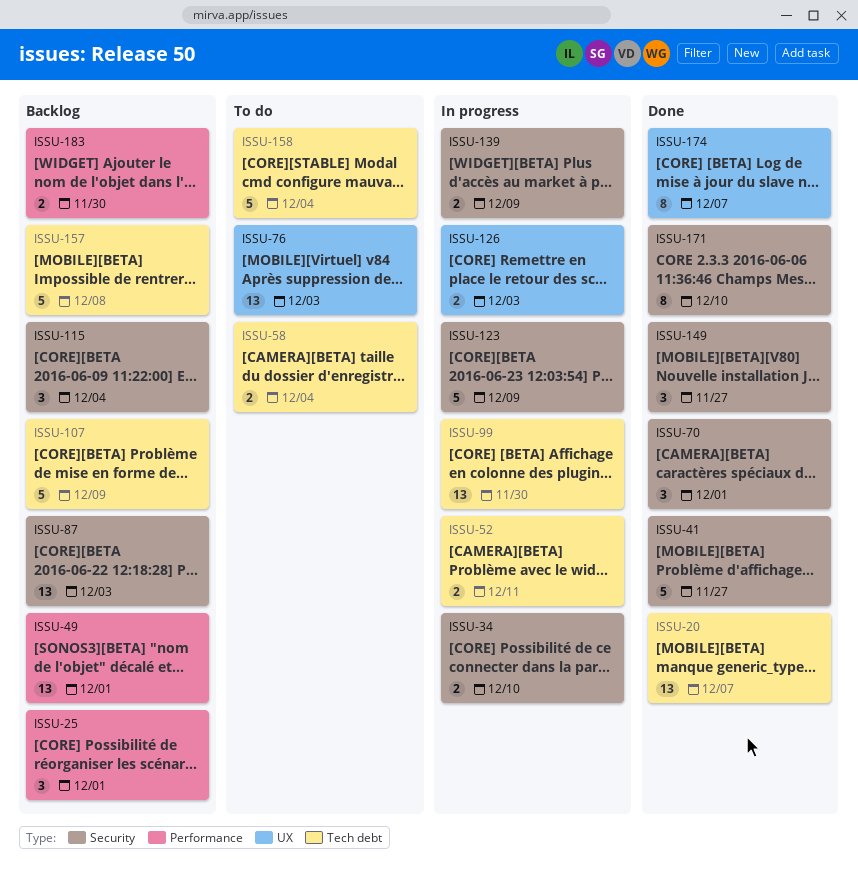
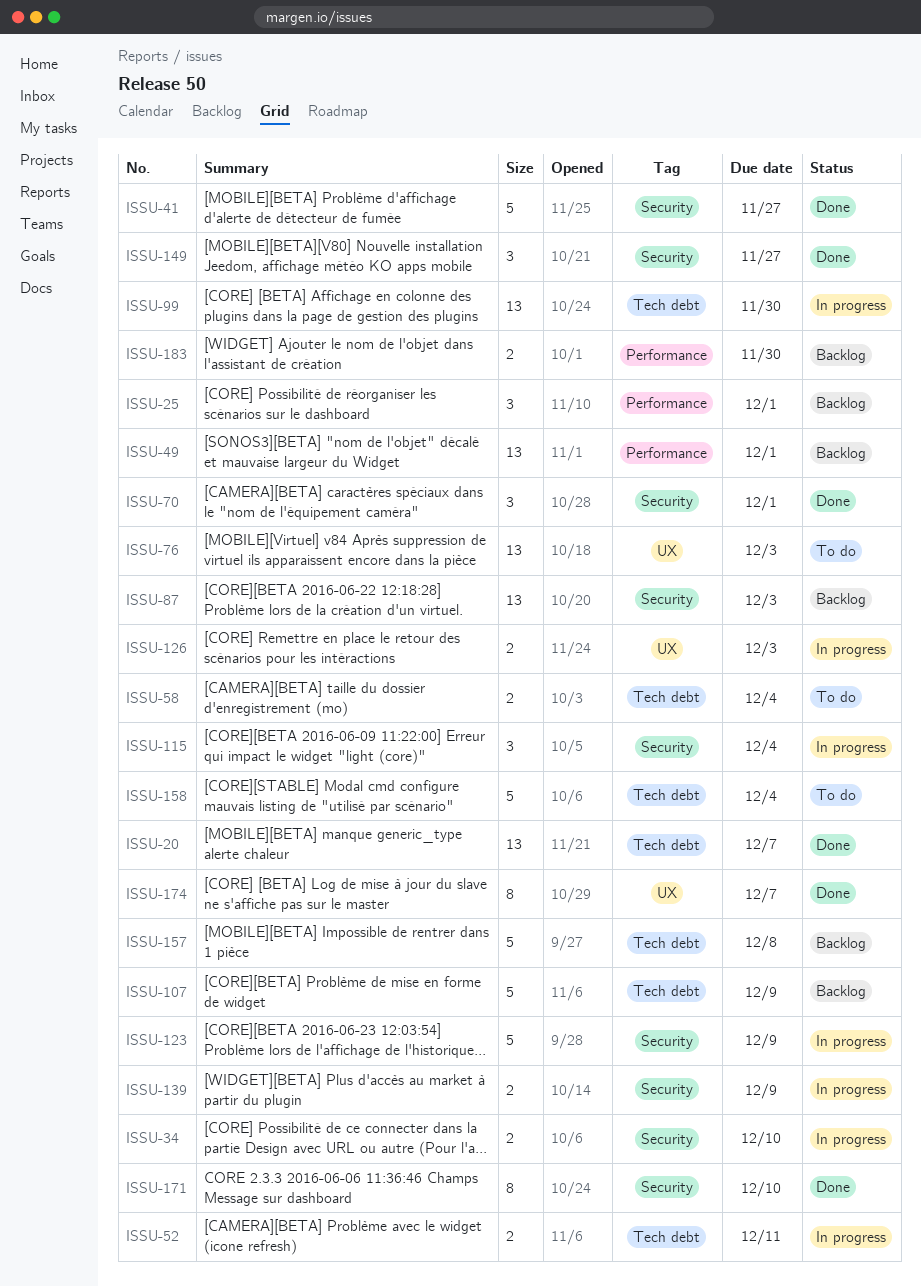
ISSU-115, status: Backlog -> In progress

